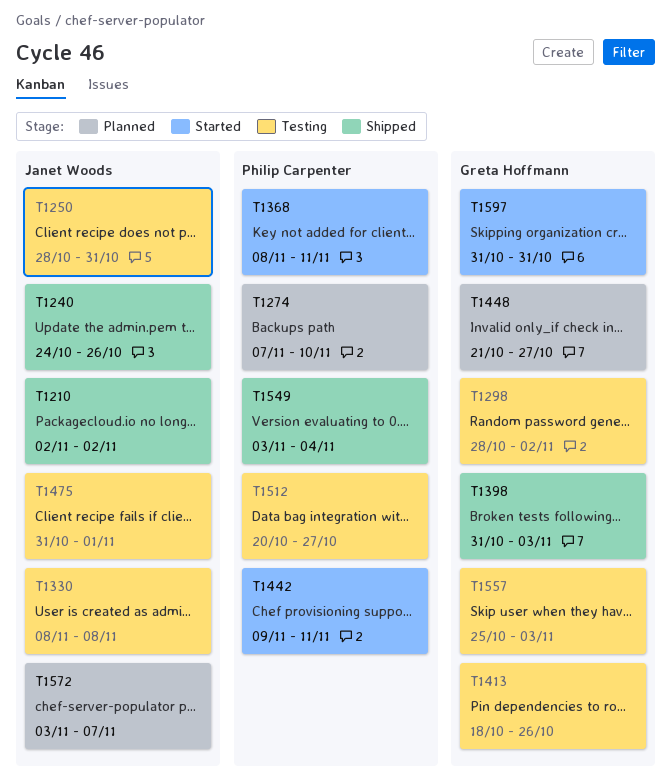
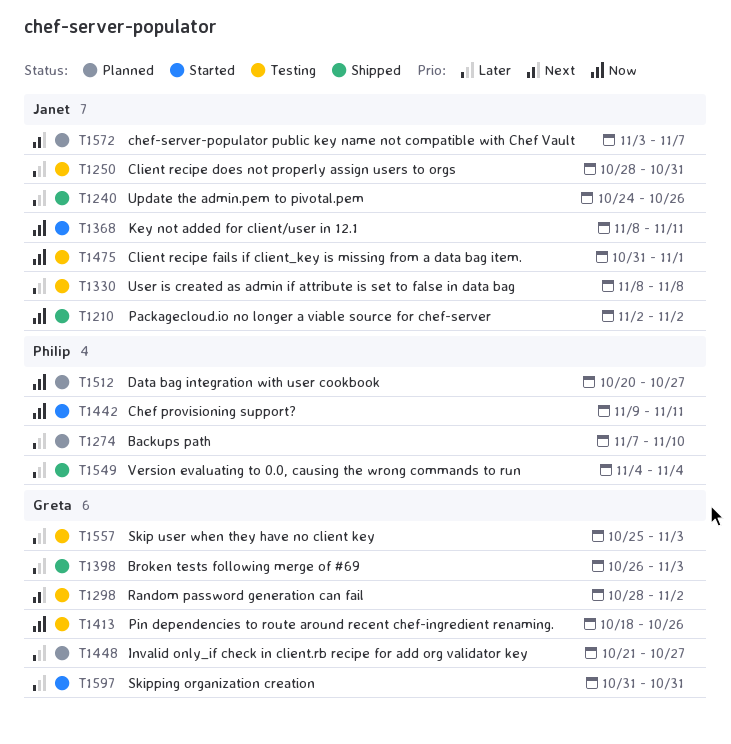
T1368, owner: Philip Carpenter -> Janet Woods
T1398, start: Oct 31 -> Oct 26
T1512, status: Testing -> Planned
T1549, start: Nov 3 -> Nov 4

